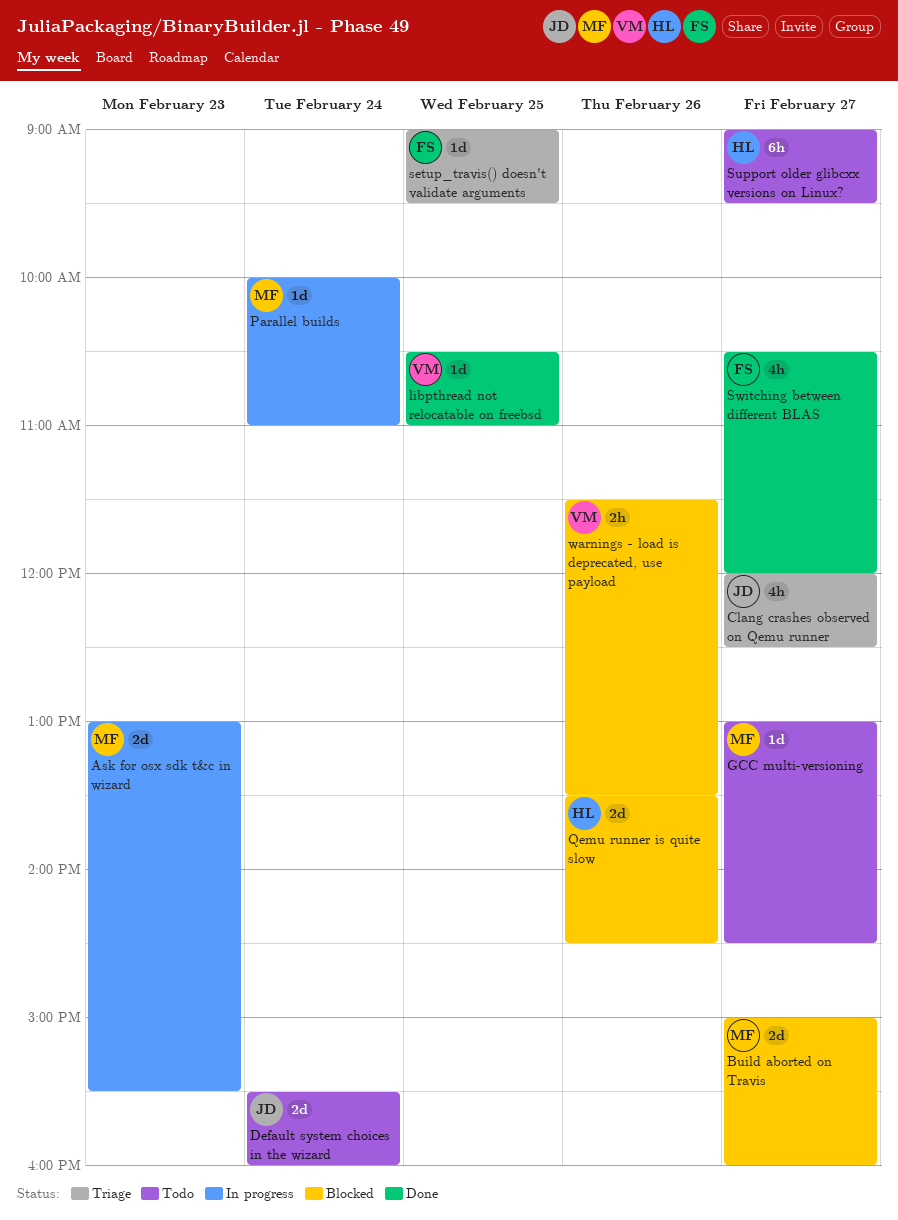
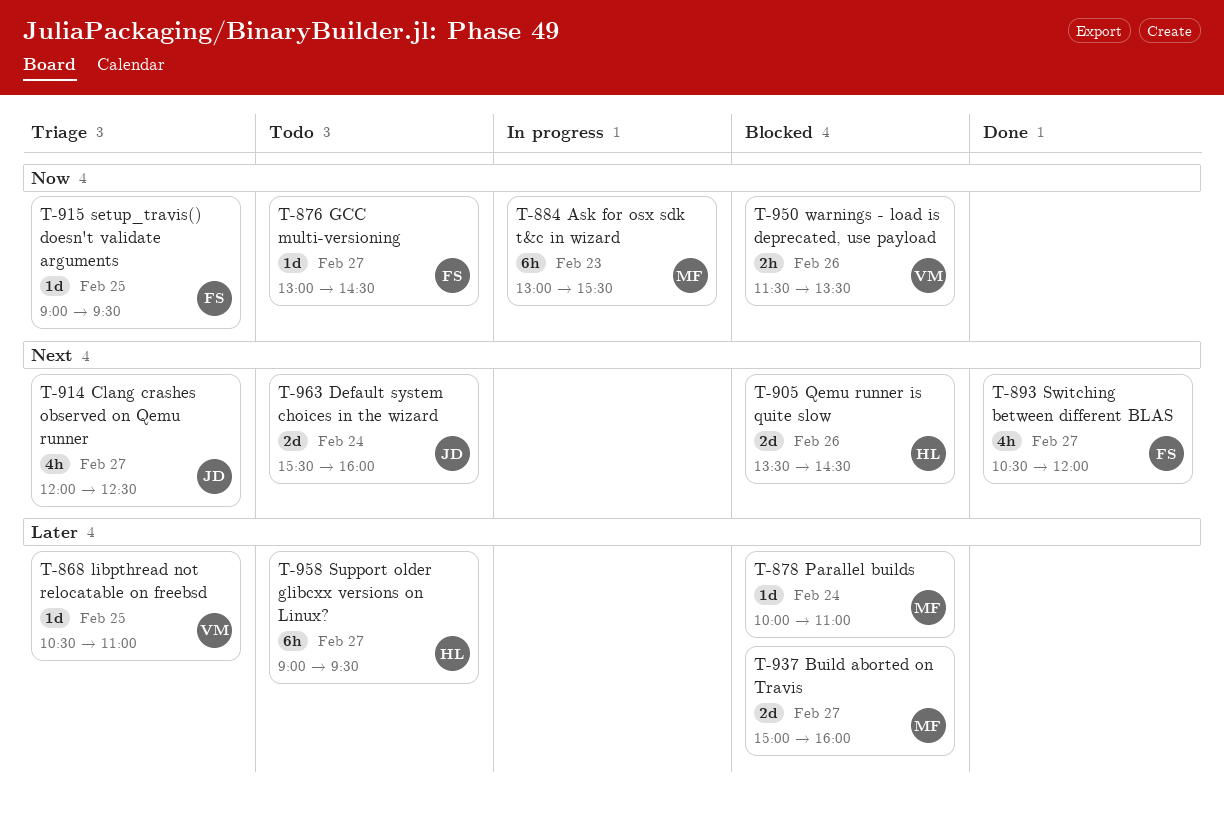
Ask for osx sdk t&c in wizard, estimate: 2d -> 6h
GCC multi-versioning, owner: MF -> FS
libpthread not relocatable on freebsd, status: Done -> Triage
Parallel builds, status: In progress -> Blocked

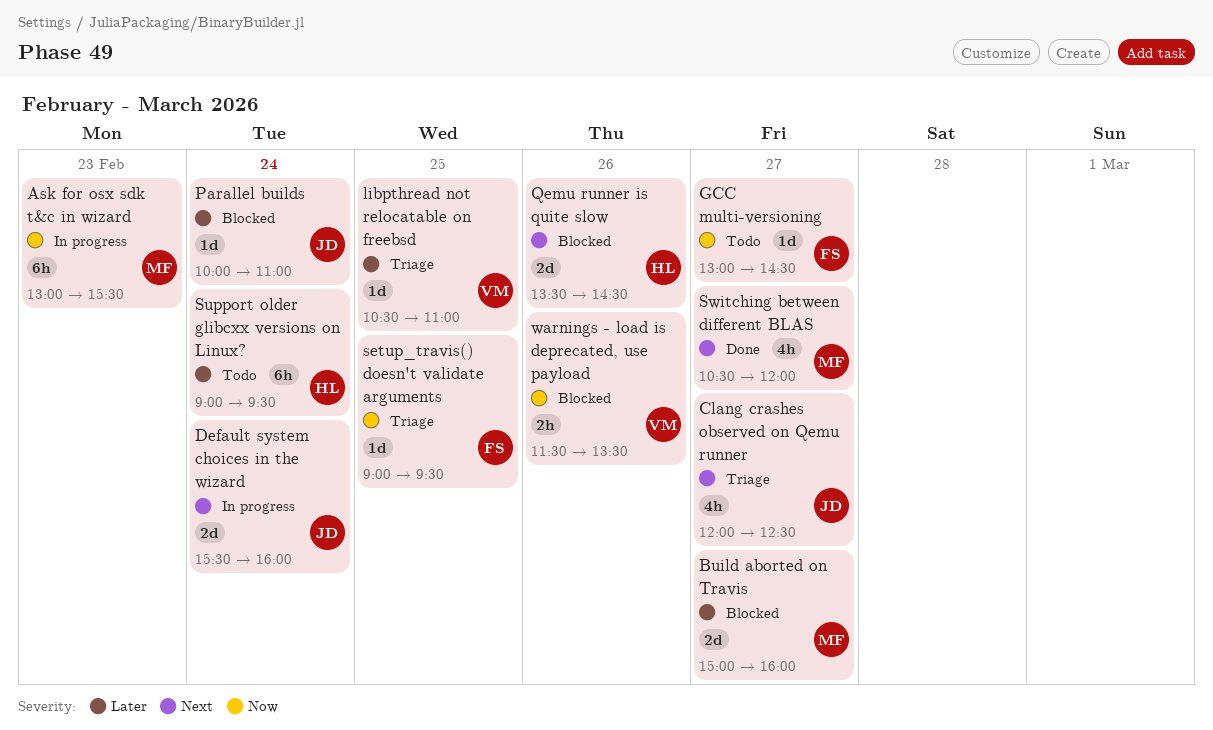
Default system choices in the wizard, status: Todo -> In progress
Parallel builds, owner: MF -> JD
Support older glibcxx versions on Linux?, day: Feb 27 -> Feb 24
Switching between different BLAS, owner: FS -> MF

